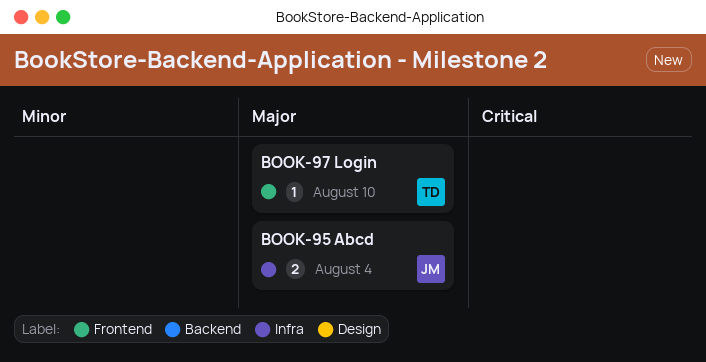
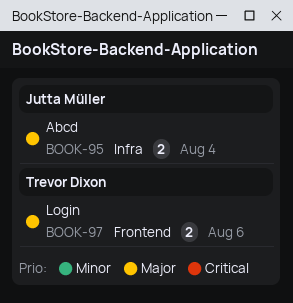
BOOK-97, estimate: 1 -> 2
BOOK-97, due: Aug 10 -> Aug 6

